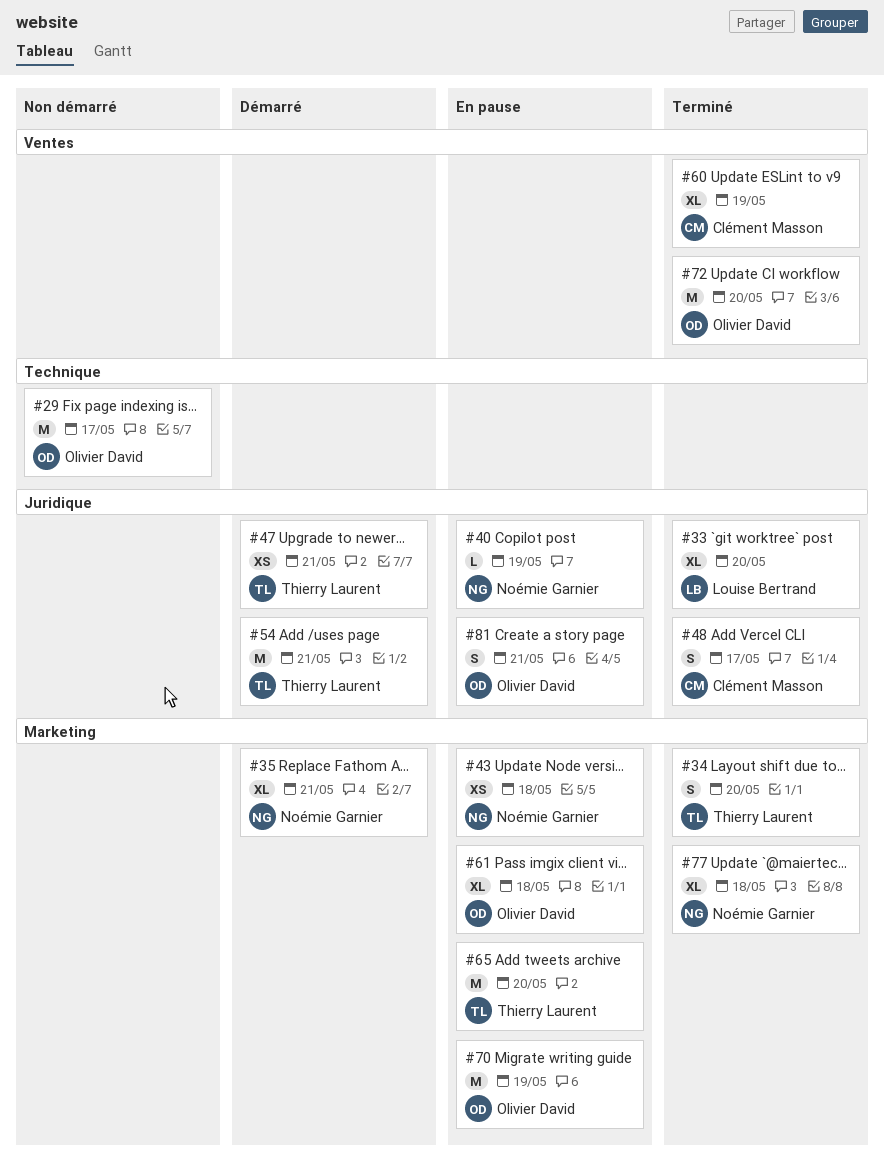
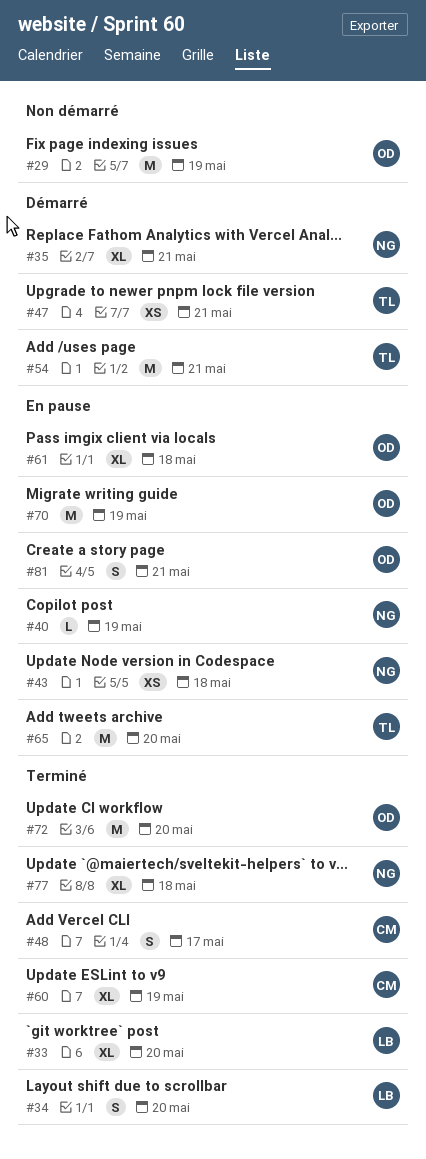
#29, due: May 17 -> May 19
#34, owner: Thierry Laurent -> Louise Bertrand

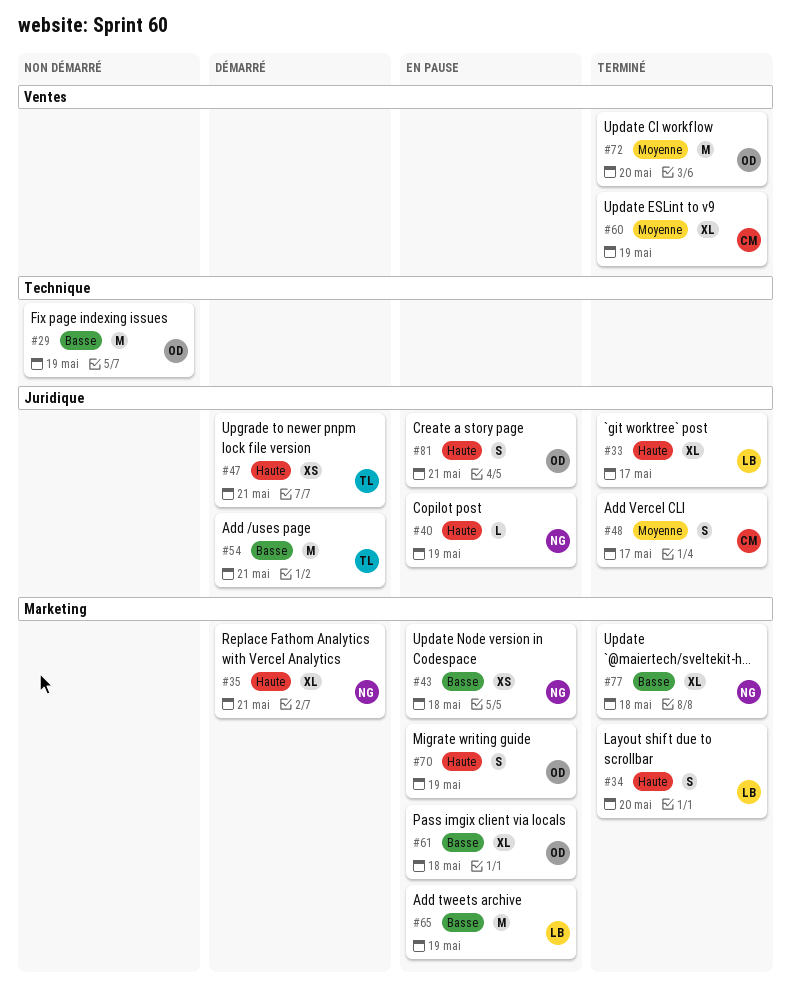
#33, due: May 20 -> May 17
#65, owner: TL -> LB
#65, due: May 20 -> May 19
#70, estimate: M -> S

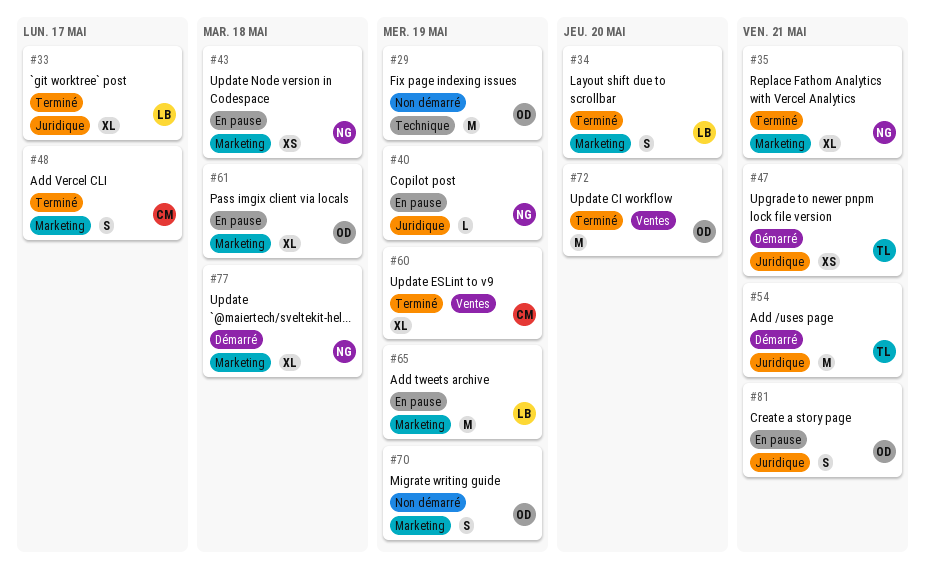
#35, status: Démarré -> Terminé
#48, label: Juridique -> Marketing
#70, status: En pause -> Non démarré
#77, status: Terminé -> Démarré

